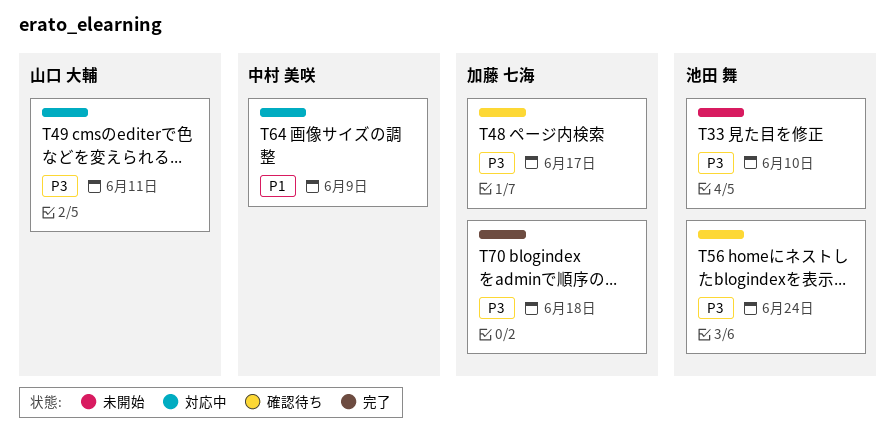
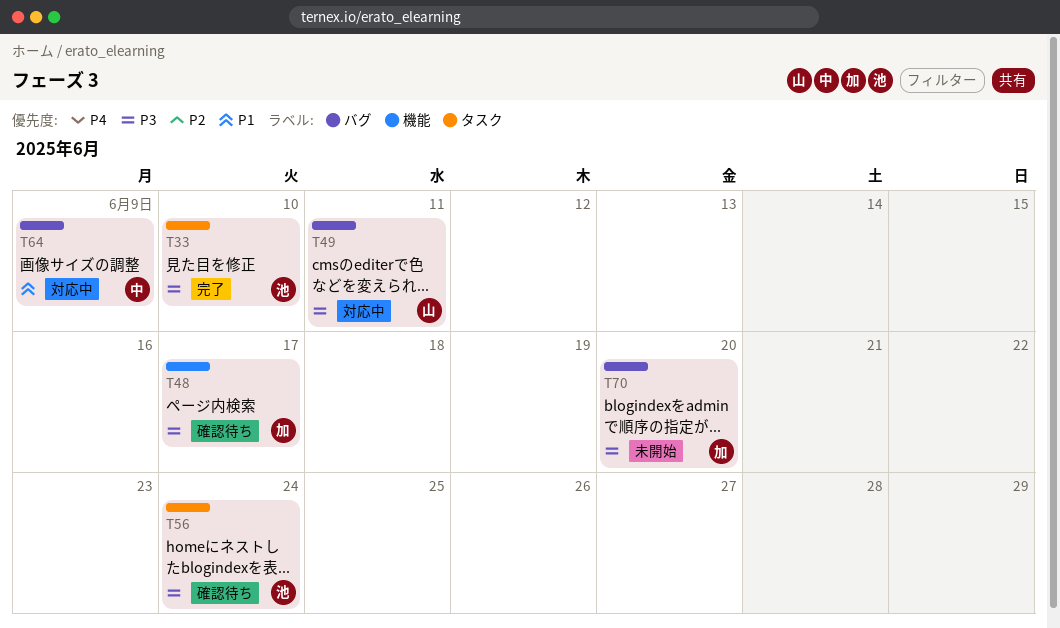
T33, status: 未開始 -> 完了
T70, status: 完了 -> 未開始
T70, due: Jun 18 -> Jun 20

